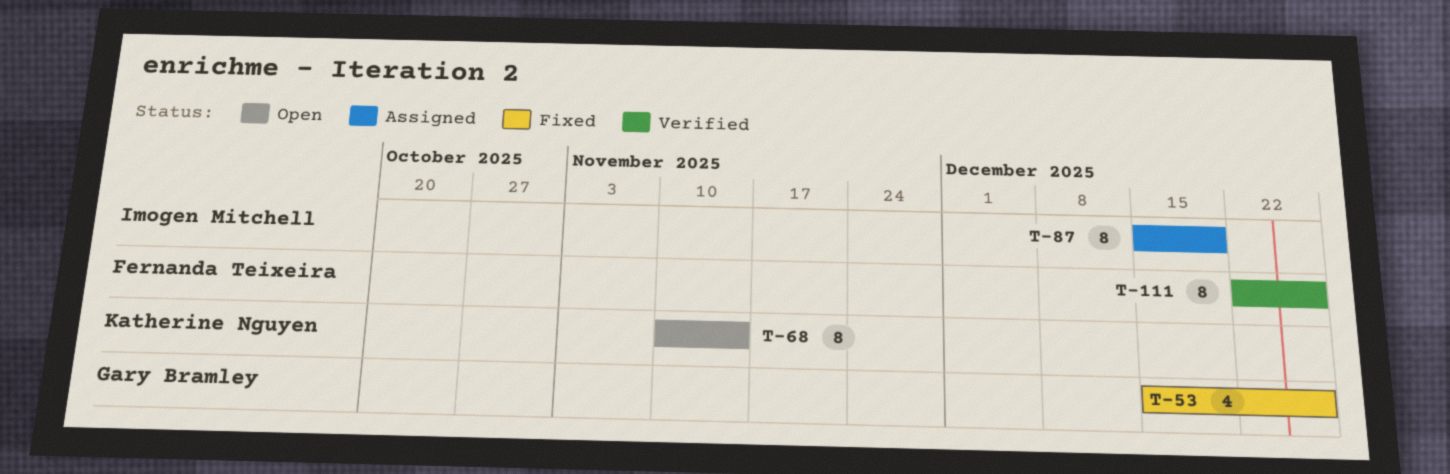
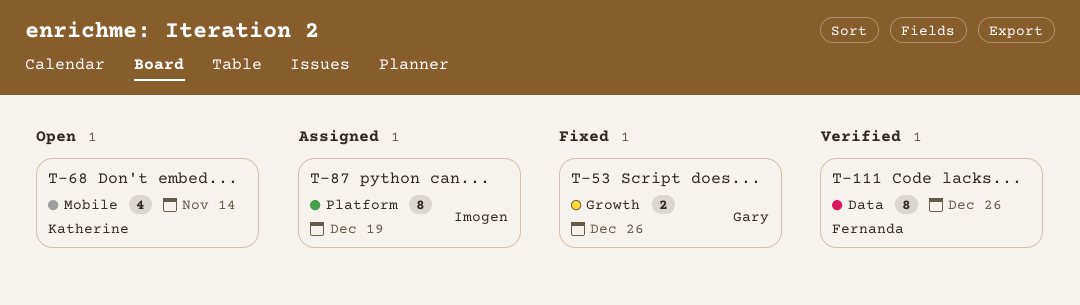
T-53, estimate: 4 -> 2
T-68, estimate: 8 -> 4

